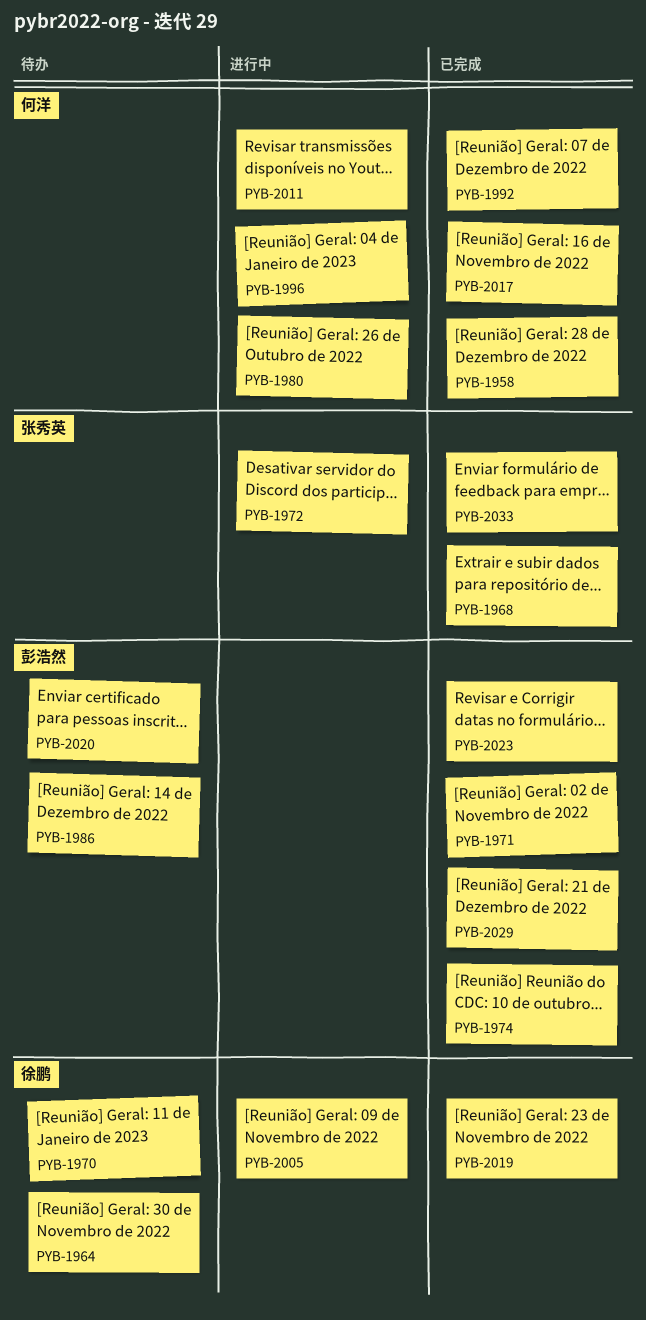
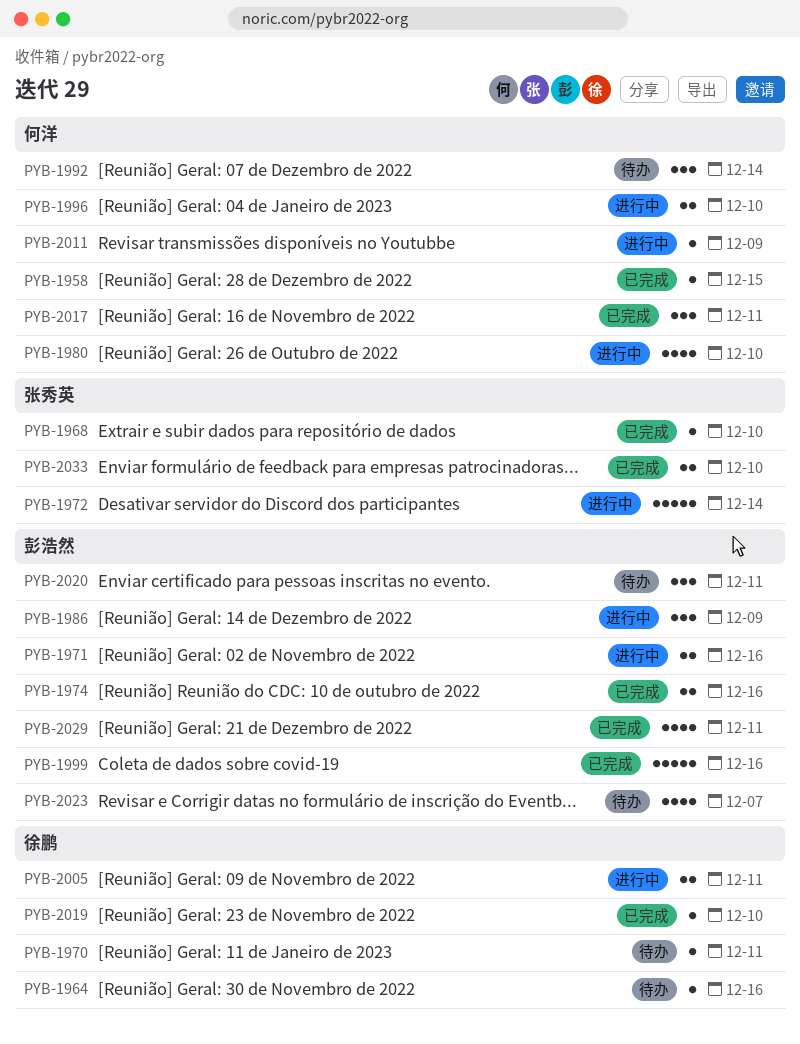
PYB-1971, status: 已完成 -> 进行中
PYB-1986, status: 待办 -> 进行中
PYB-1992, status: 已完成 -> 待办
PYB-1999: none -> present
PYB-2023, status: 已完成 -> 待办

